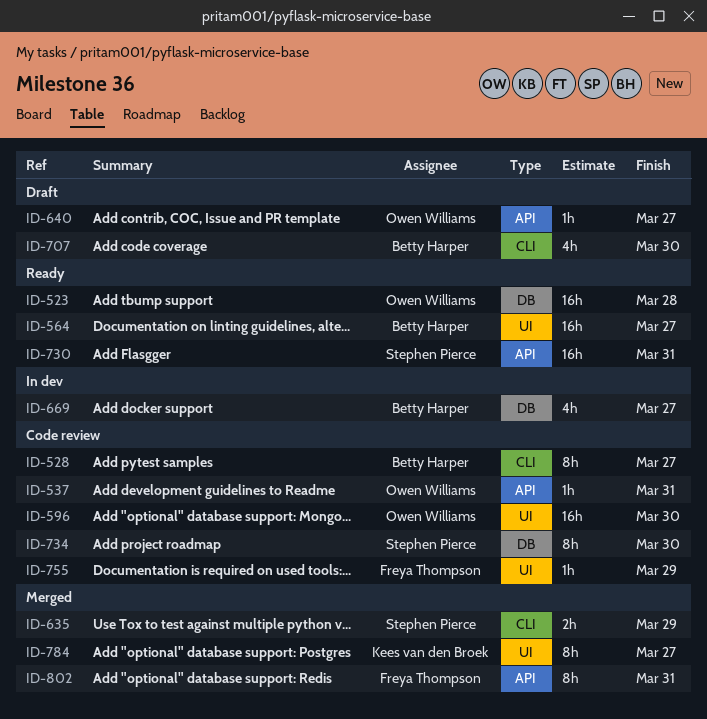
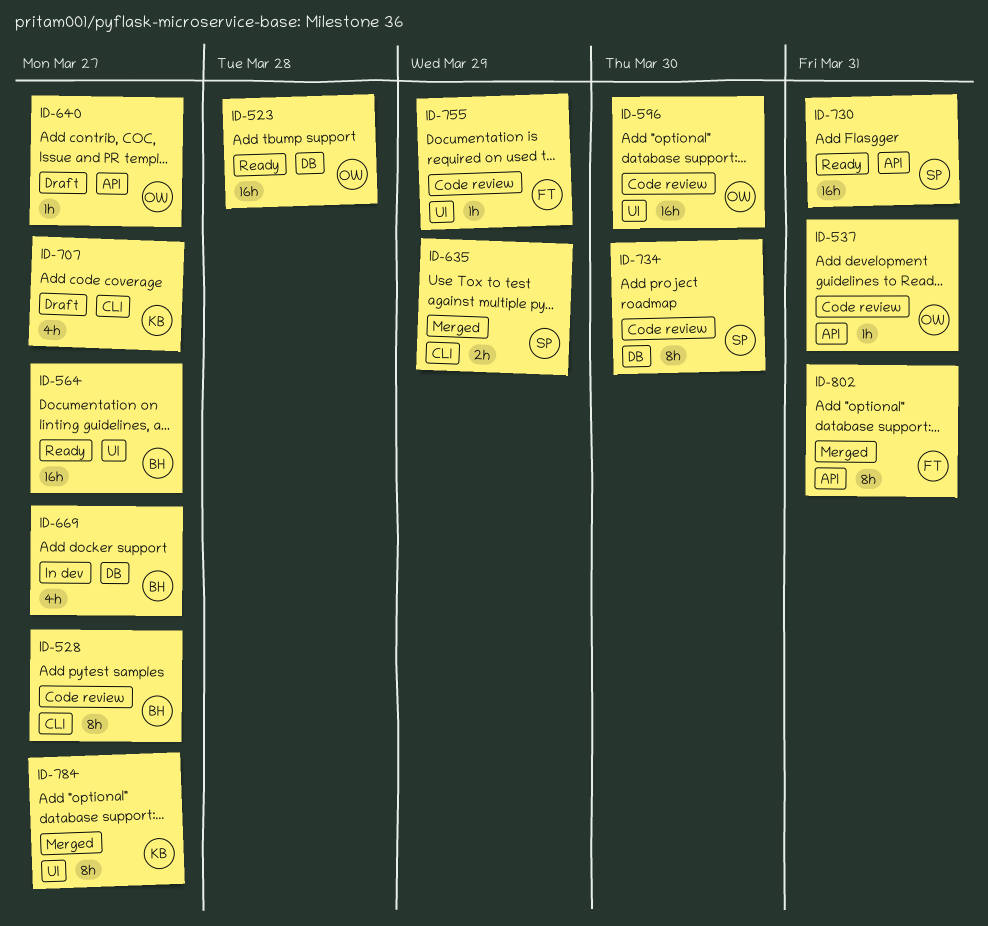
ID-707, owner: Betty Harper -> Kees van den Broek
ID-707, due: Mar 30 -> Mar 27

